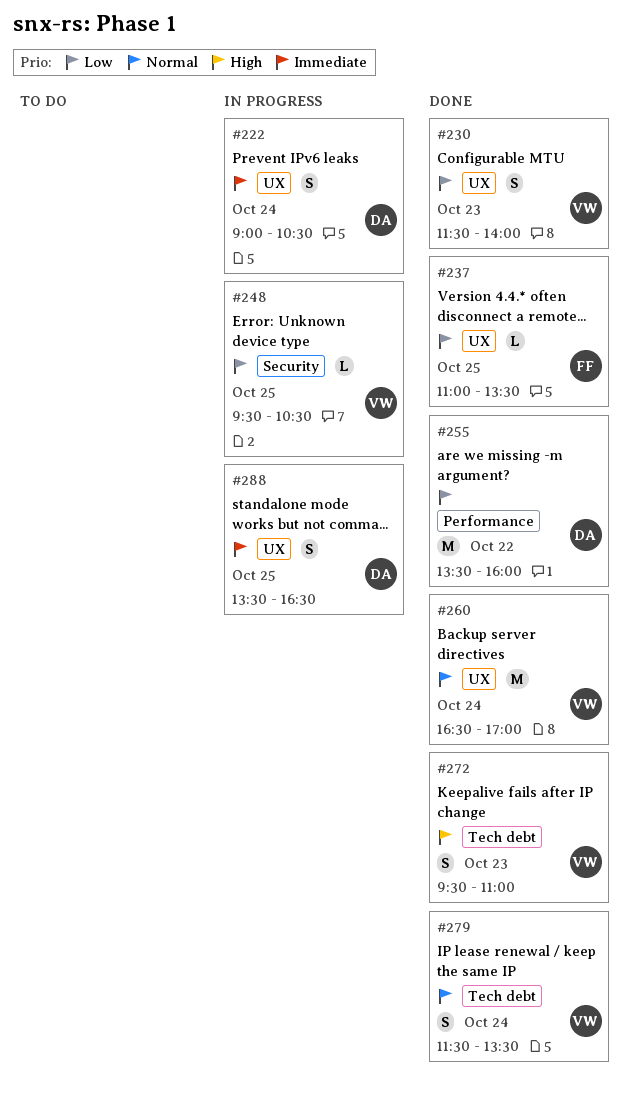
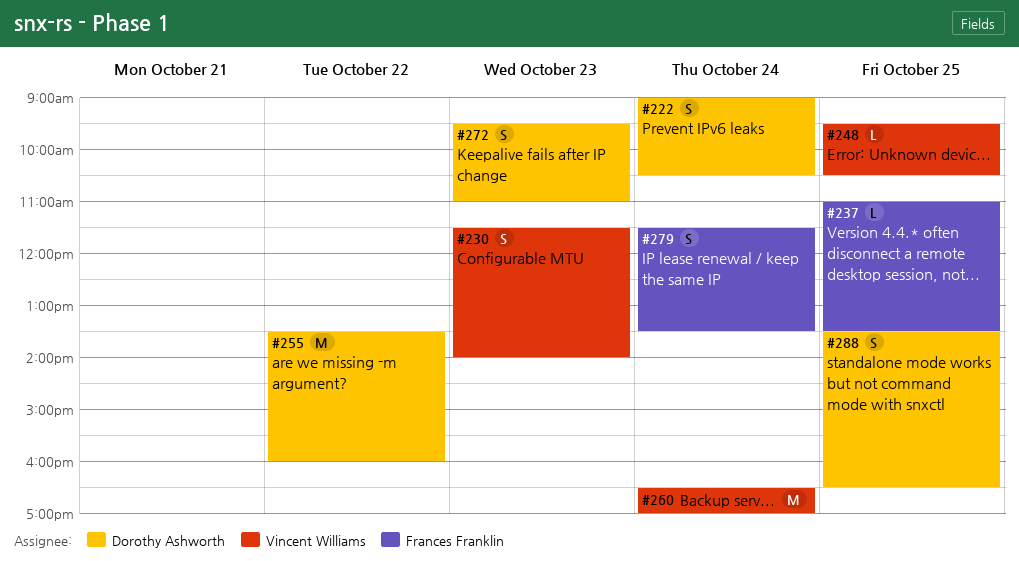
#272, owner: Vincent Williams -> Dorothy Ashworth
#279, owner: Vincent Williams -> Frances Franklin

